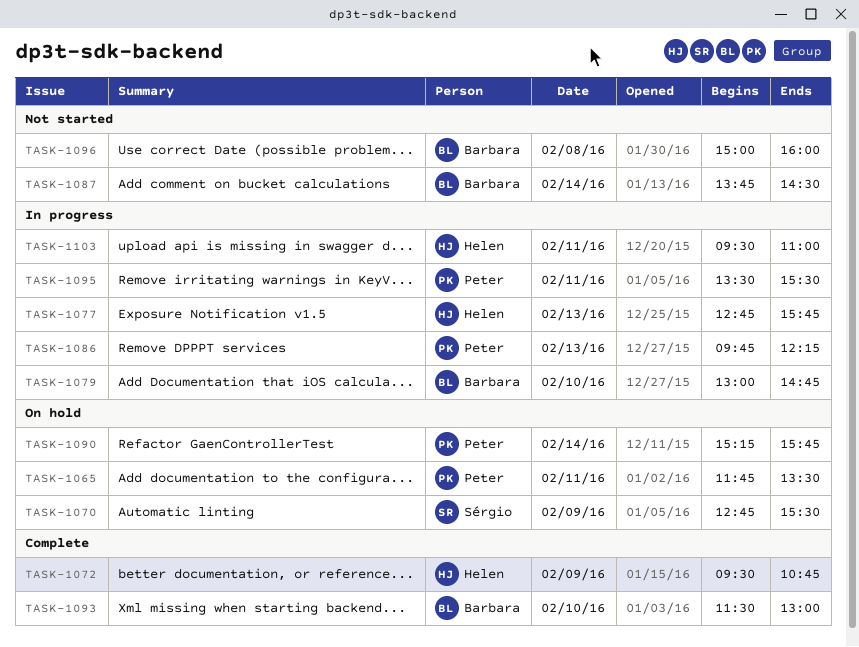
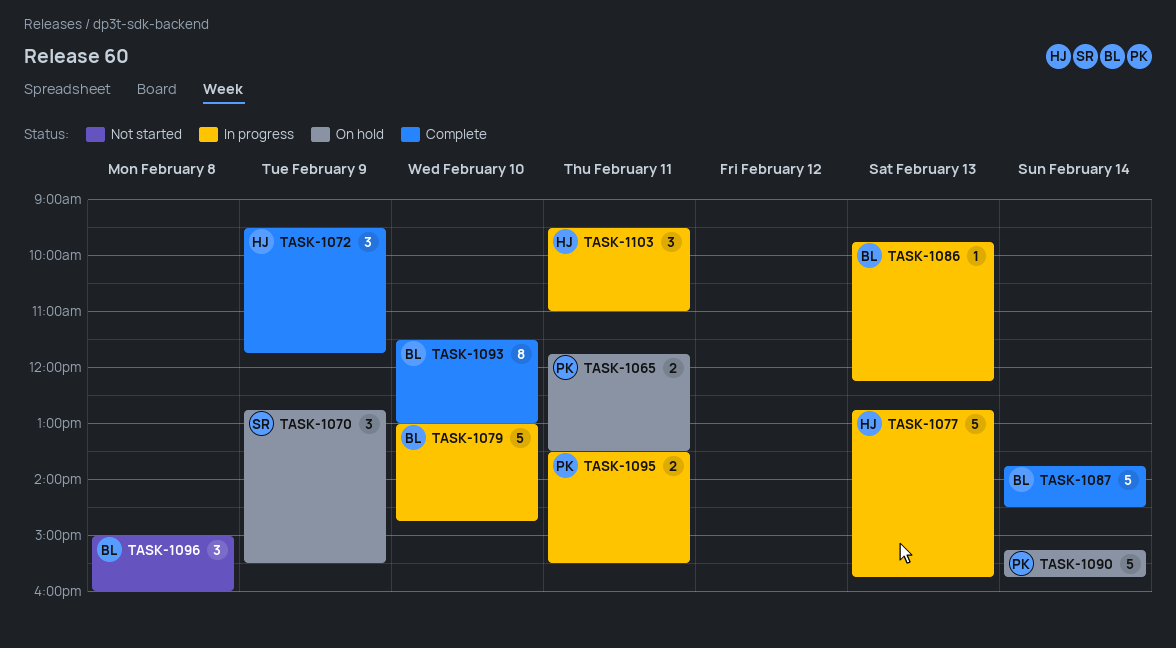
TASK-1072, ends: 10:45 -> 11:45
TASK-1086, owner: Peter -> Barbara
TASK-1087, status: Not started -> Complete

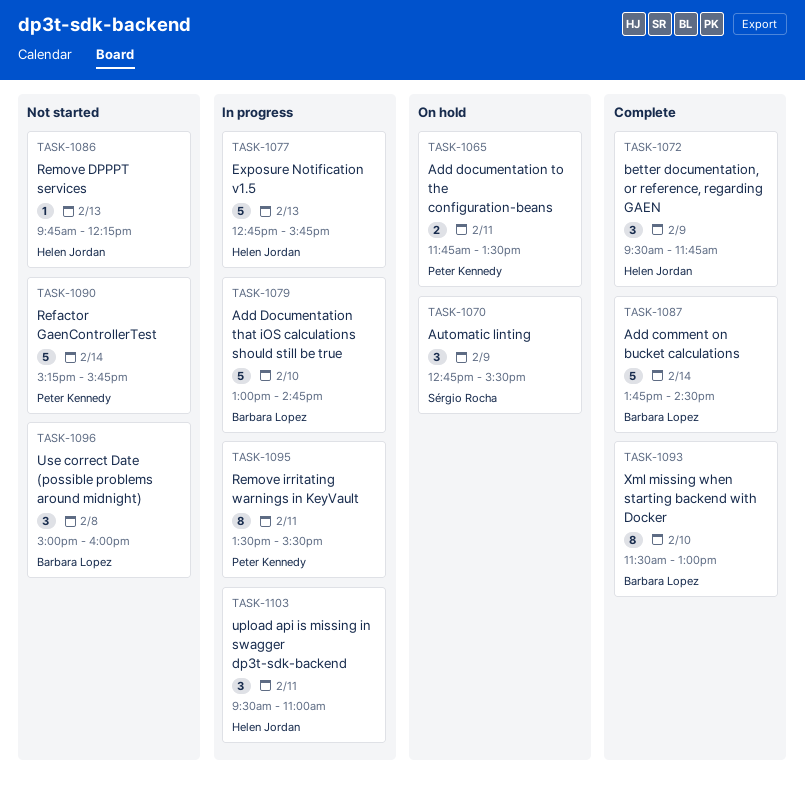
TASK-1086, status: In progress -> Not started
TASK-1086, owner: Barbara Lopez -> Helen Jordan
TASK-1090, status: On hold -> Not started
TASK-1095, estimate: 2 -> 8

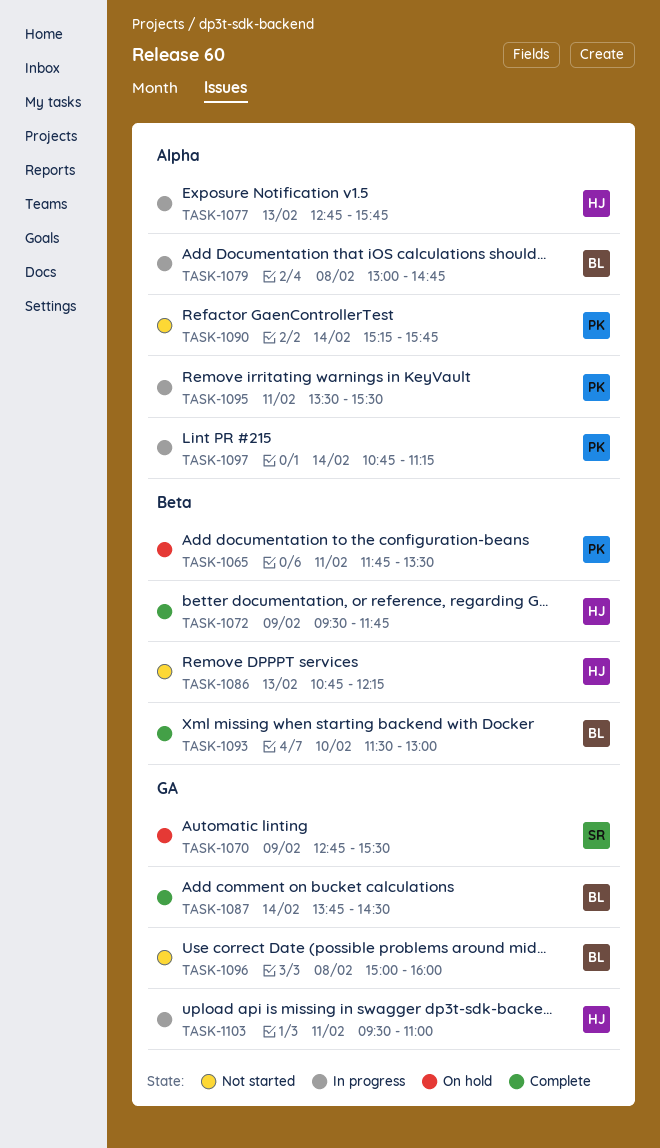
TASK-1079, day: Feb 10 -> Feb 8
TASK-1086, begins: 09:45 -> 10:45
TASK-1097: none -> present

